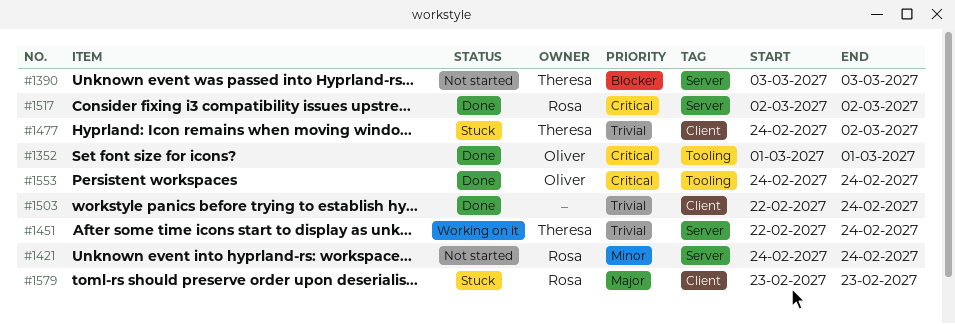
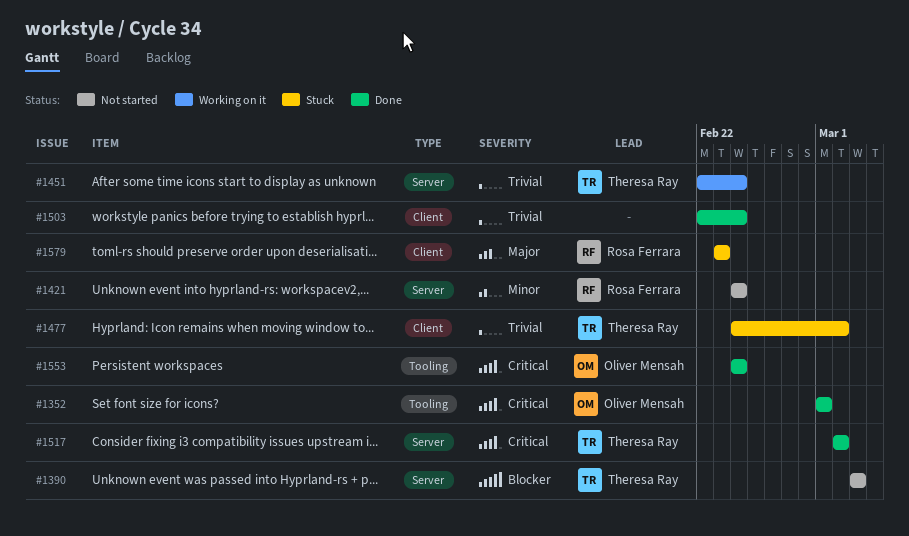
#1517, owner: Rosa Ferrara -> Theresa Ray

